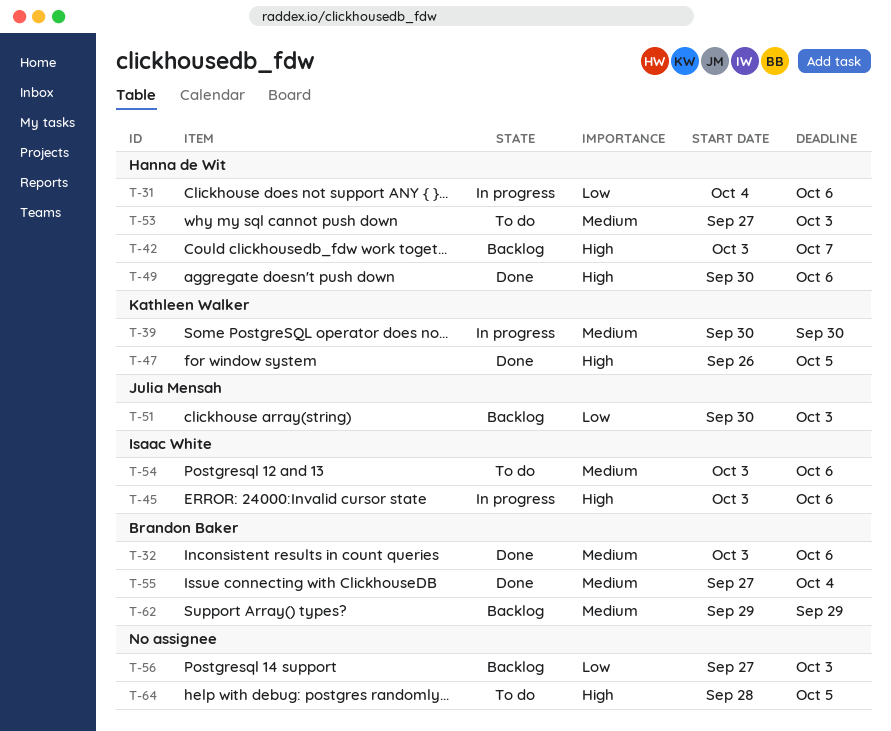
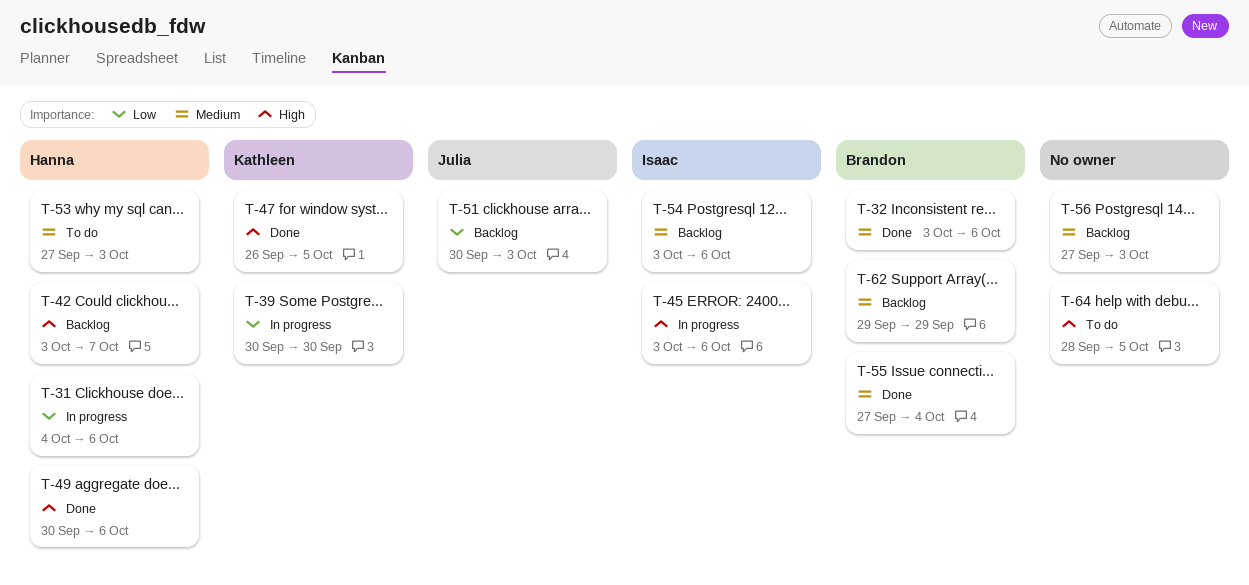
T-39, priority: Medium -> Low
T-54, status: To do -> Backlog
T-56, priority: Low -> Medium

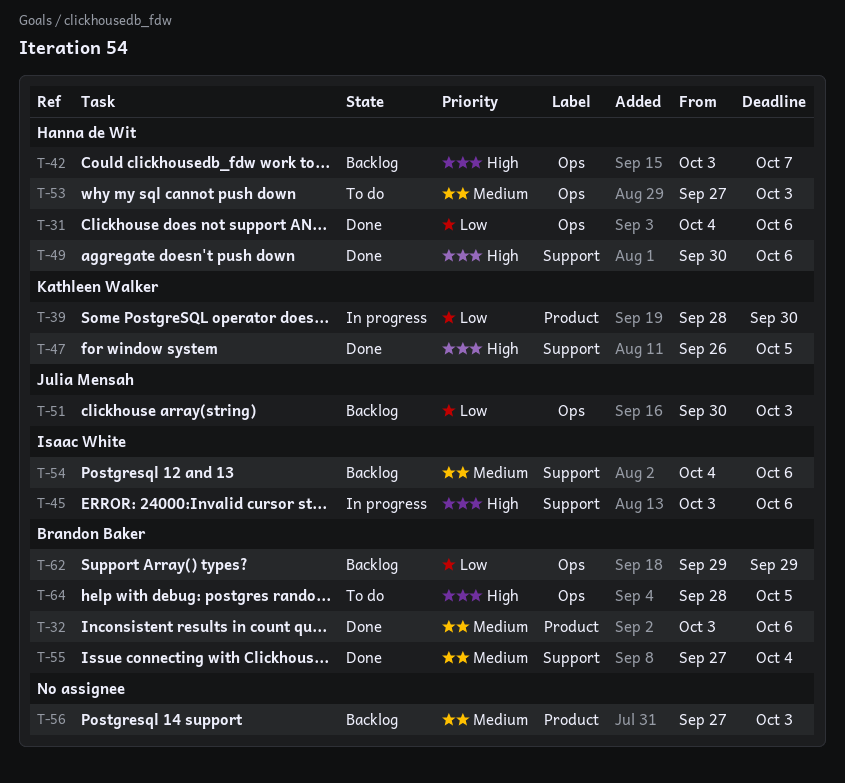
T-31, status: In progress -> Done
T-39, start: Sep 30 -> Sep 28
T-54, start: Oct 3 -> Oct 4
T-62, priority: Medium -> Low
T-64, owner: none -> Brandon Baker

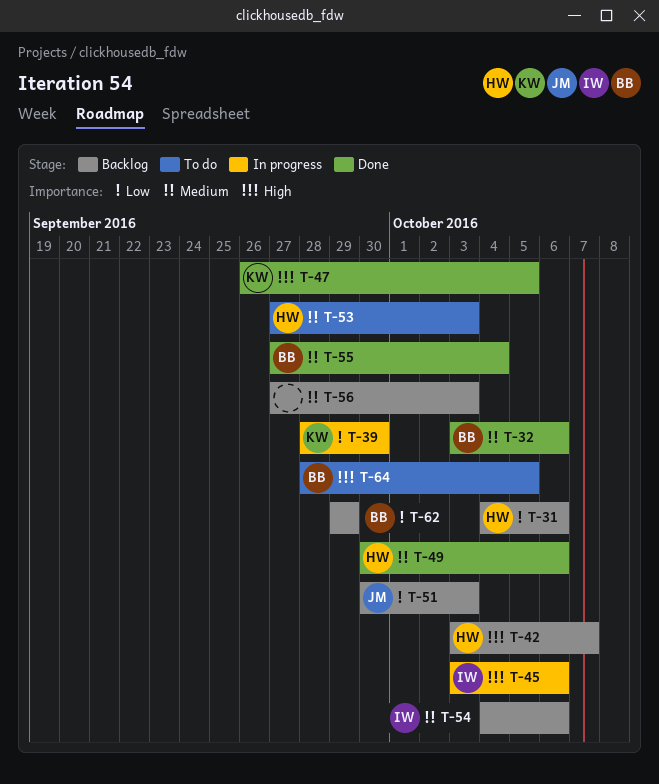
T-31, status: Done -> Backlog
T-49, priority: High -> Medium

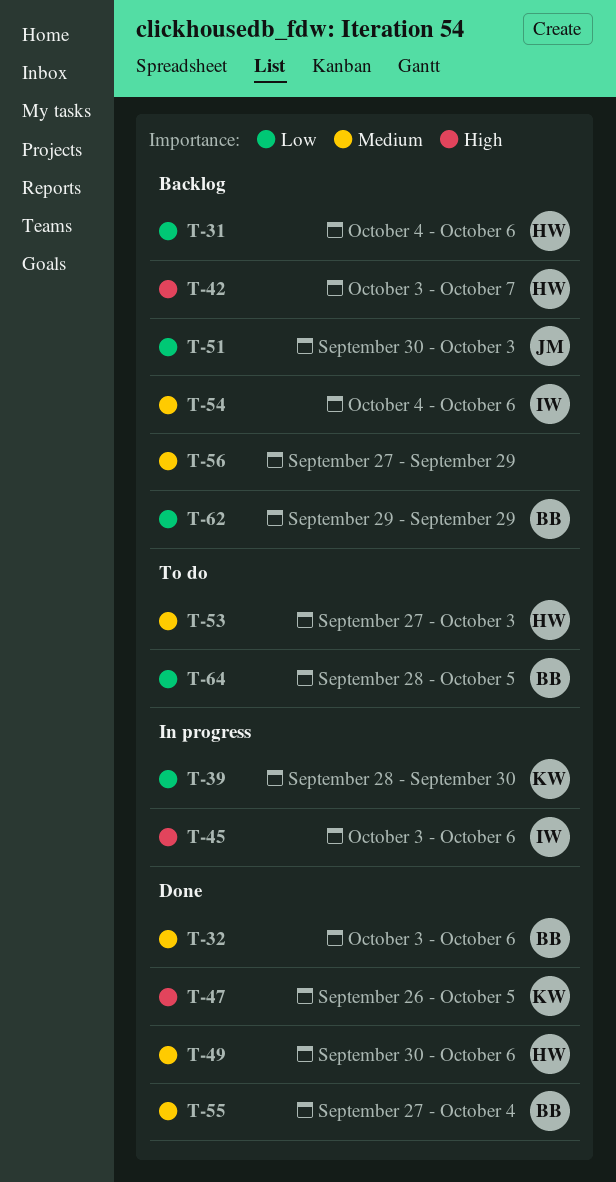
T-56, due: Oct 3 -> Sep 29
T-64, priority: High -> Low

